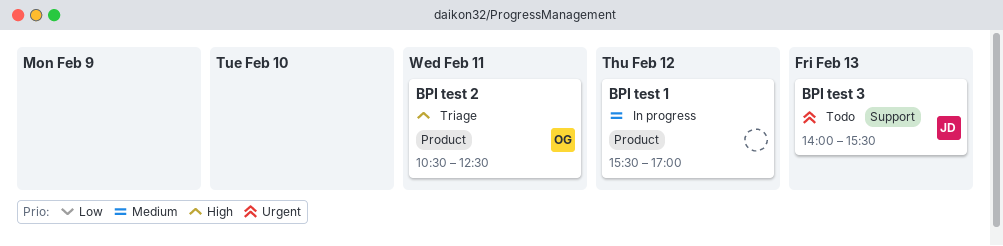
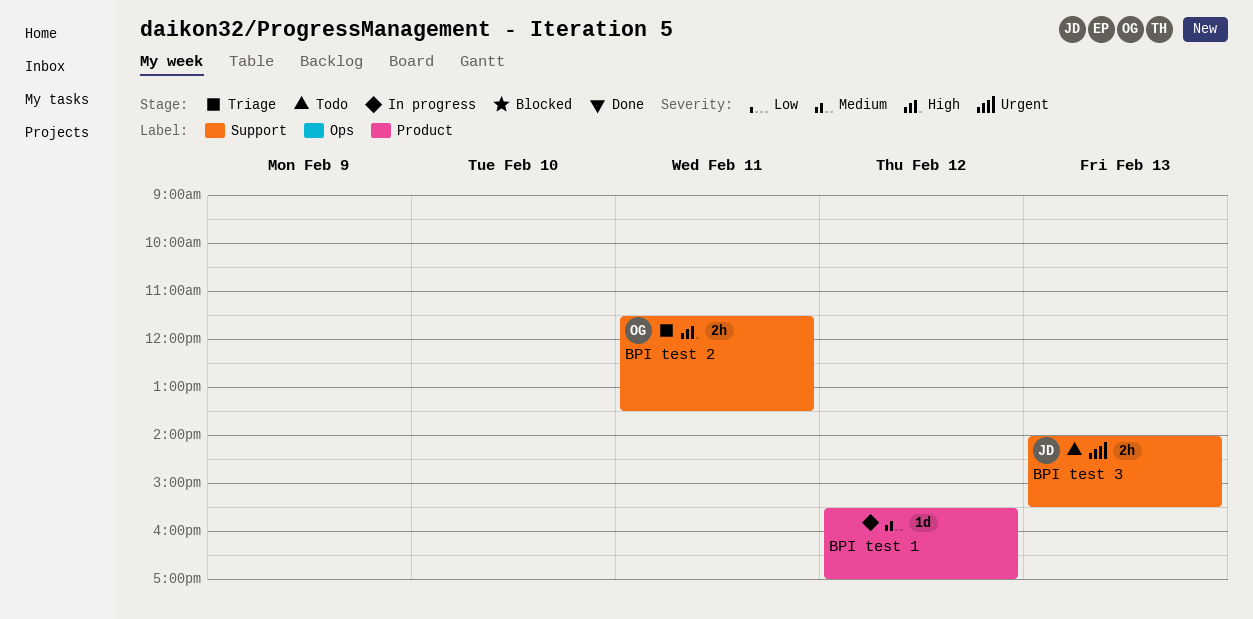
BPI test 2, label: Product -> Support
BPI test 2, begins: 10:30 -> 11:30
BPI test 2, ends: 12:30 -> 13:30

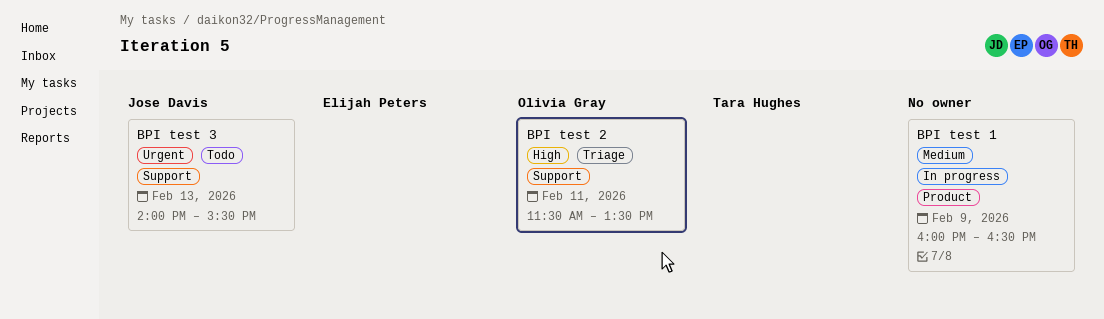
BPI test 1, day: Feb 12 -> Feb 9
BPI test 1, begins: 15:30 -> 16:00
BPI test 1, ends: 17:00 -> 16:30

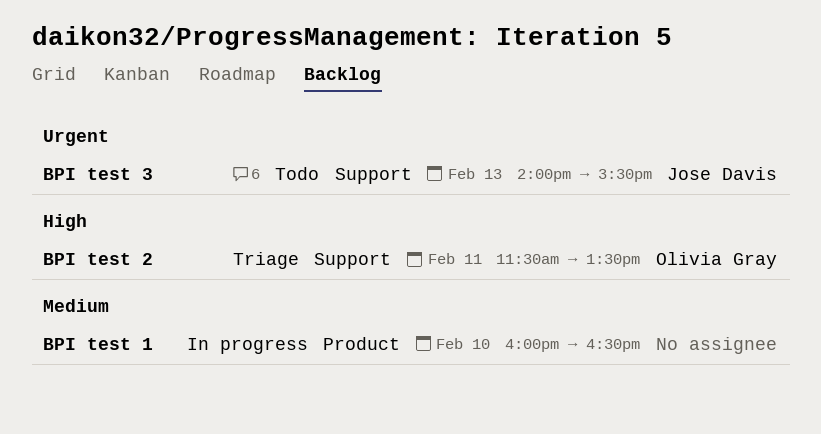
BPI test 1, day: Feb 9 -> Feb 10

